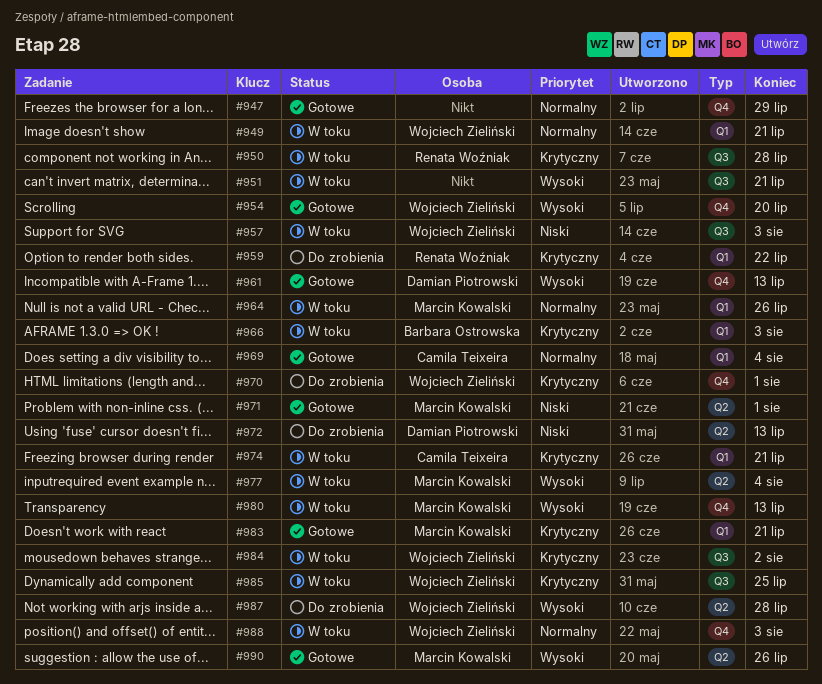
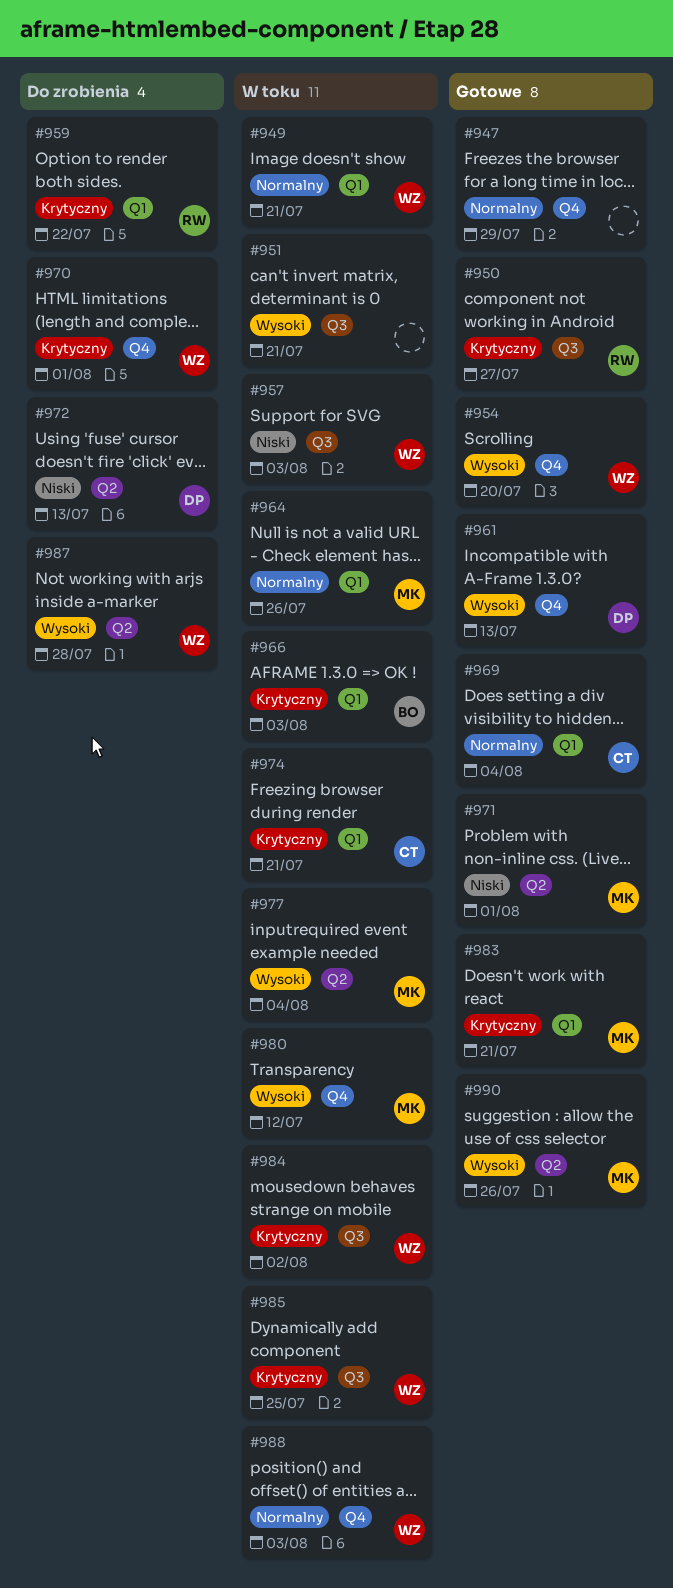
#950, status: W toku -> Gotowe
#950, due: Jul 28 -> Jul 27
#980, due: Jul 13 -> Jul 12

